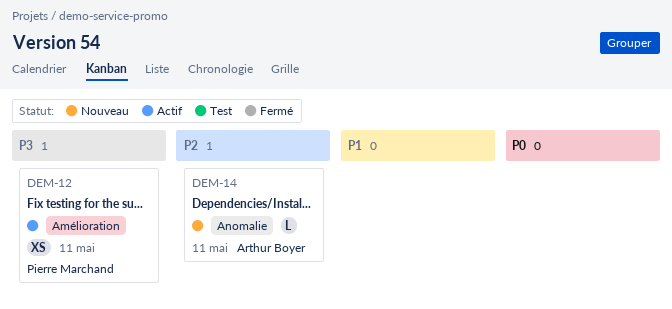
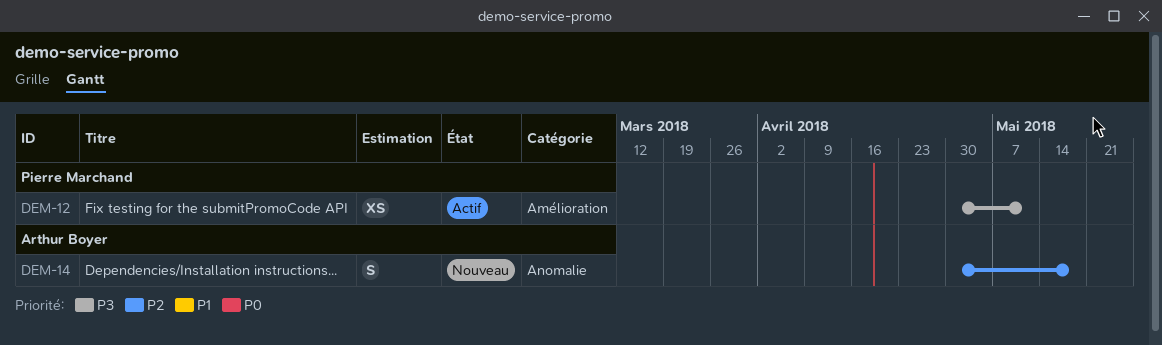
DEM-14, estimate: L -> S
DEM-14, due: May 11 -> May 18

